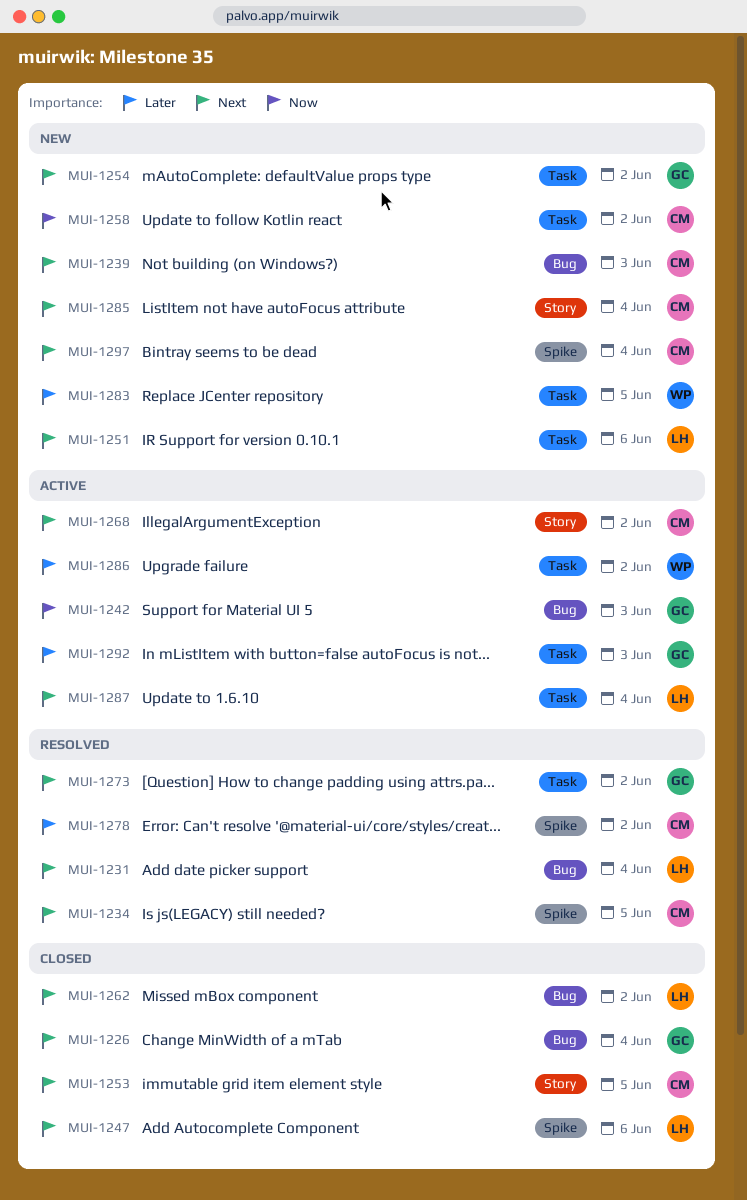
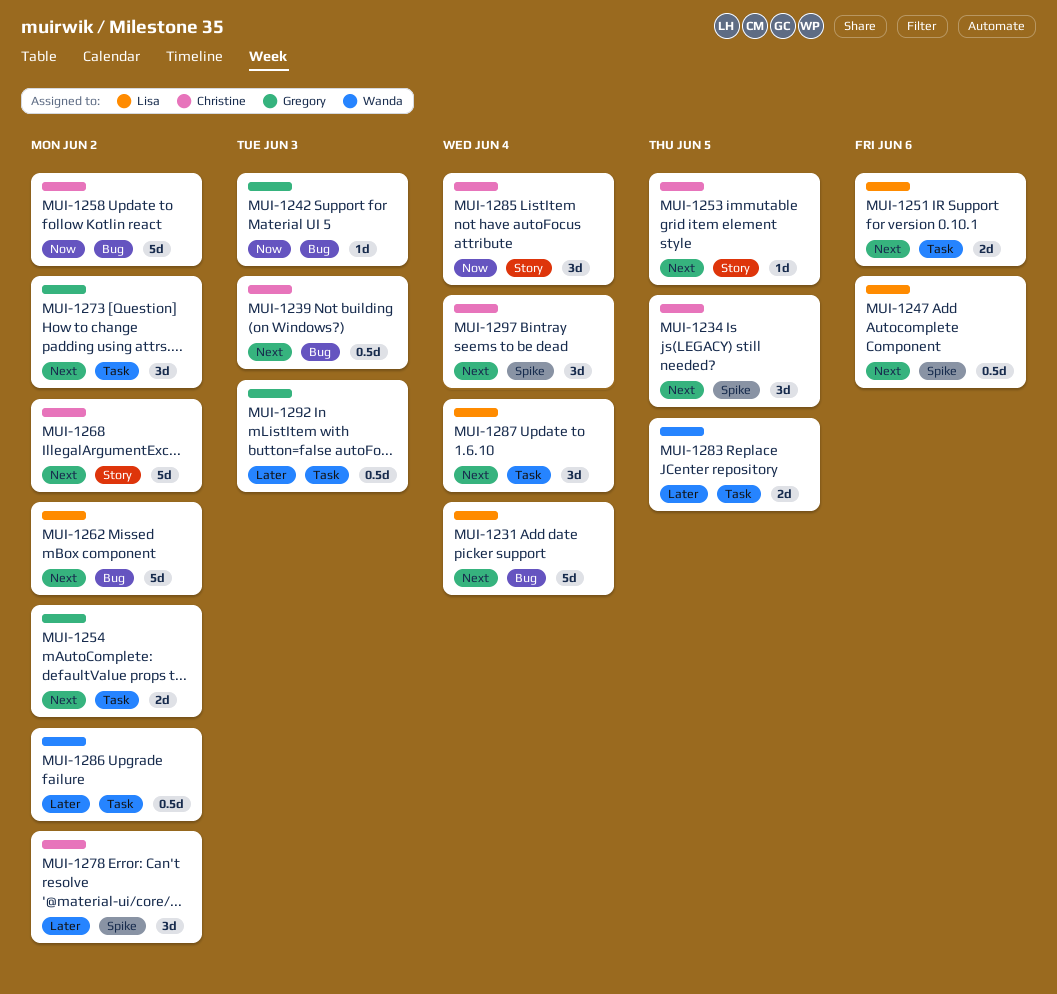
MUI-1226: present -> none
MUI-1258, label: Task -> Bug
MUI-1285, priority: Next -> Now

